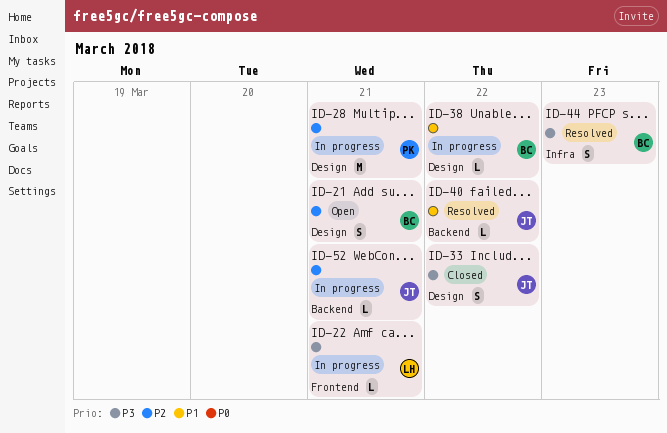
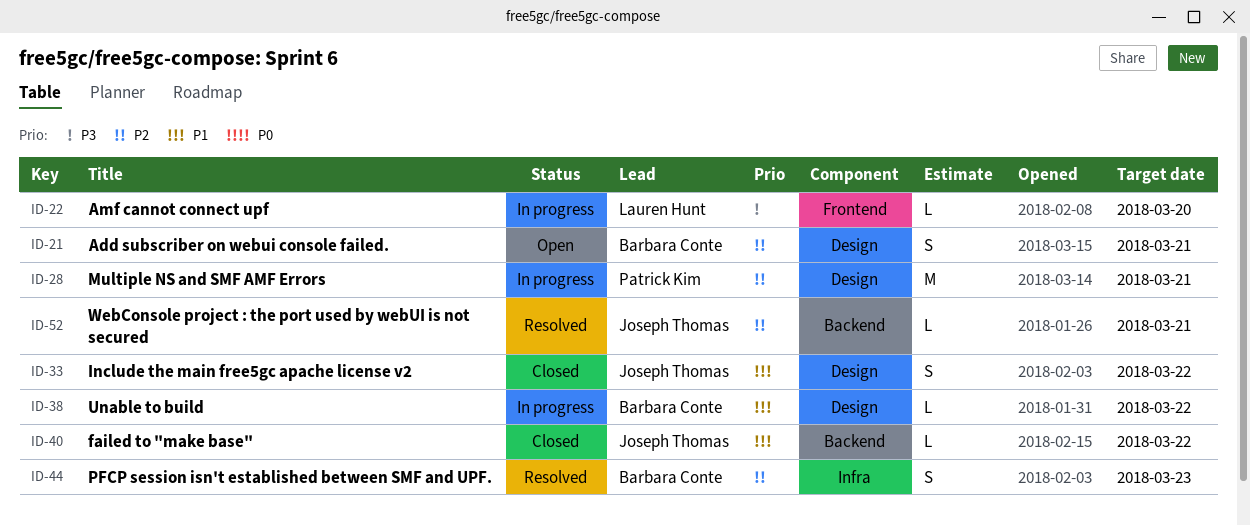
ID-22, due: Mar 21 -> Mar 20
ID-33, priority: P3 -> P1
ID-40, status: Resolved -> Closed
ID-44, priority: P3 -> P2
ID-52, status: In progress -> Resolved

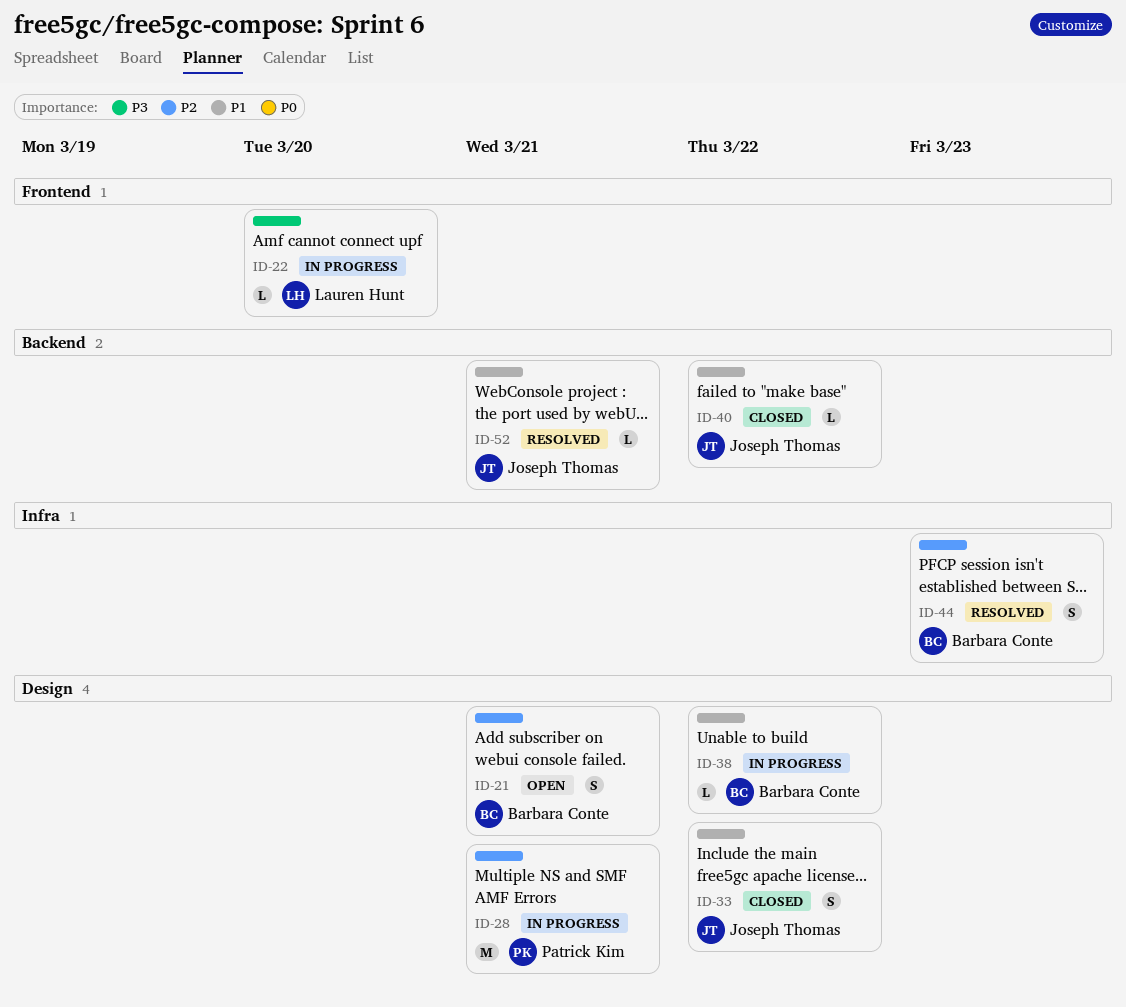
ID-52, priority: P2 -> P1

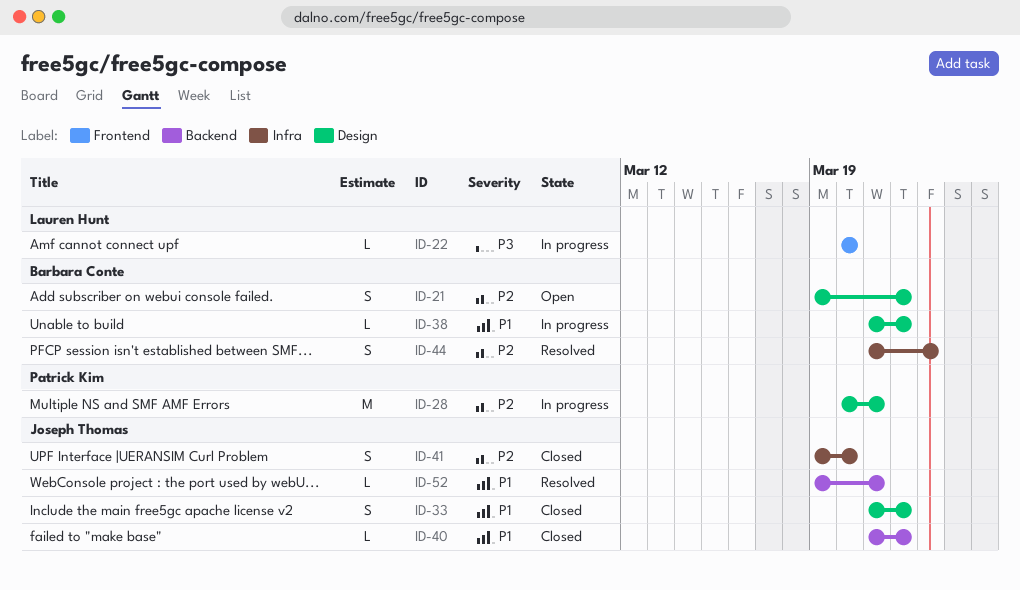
ID-21, due: Mar 21 -> Mar 22
ID-41: none -> present

